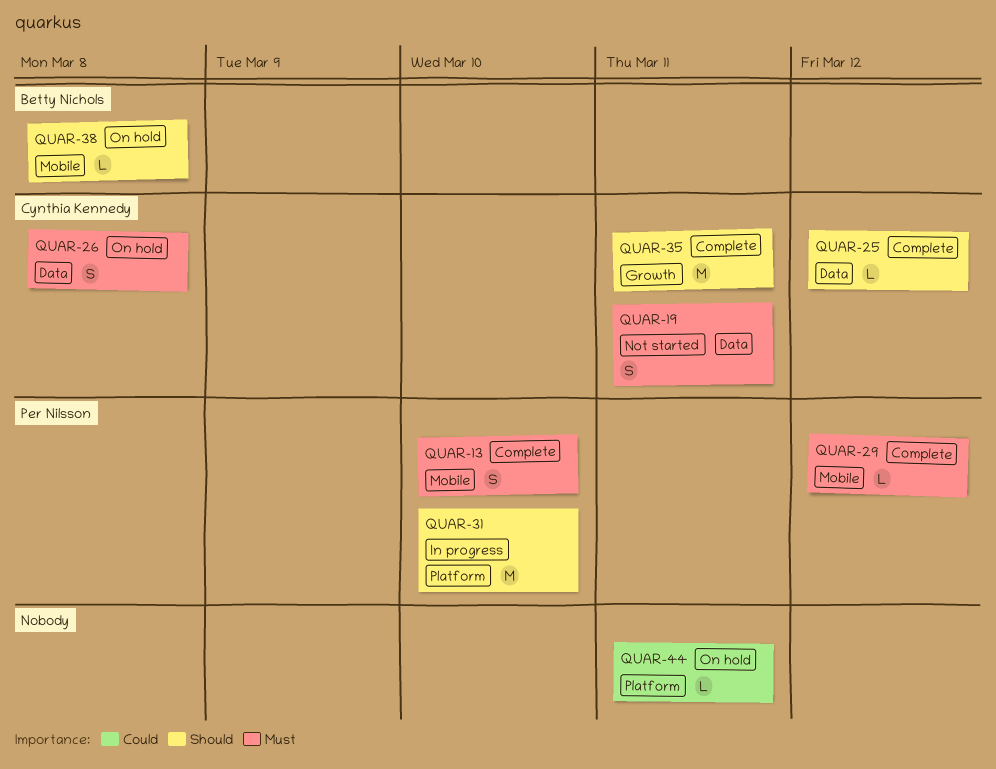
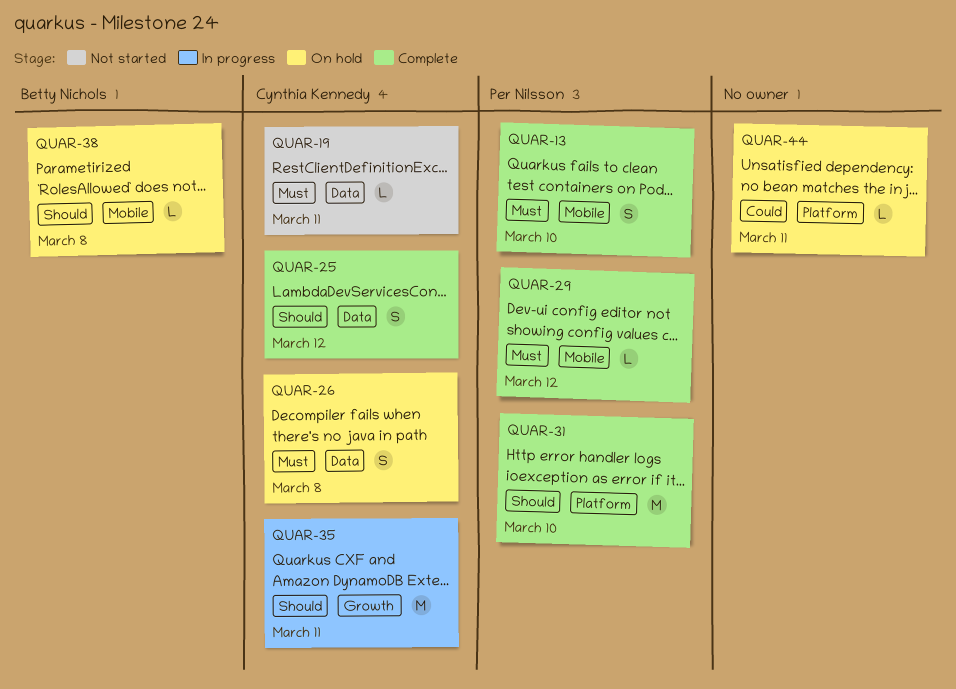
QUAR-19, estimate: S -> L
QUAR-25, estimate: L -> S
QUAR-31, status: In progress -> Complete
QUAR-35, status: Complete -> In progress

